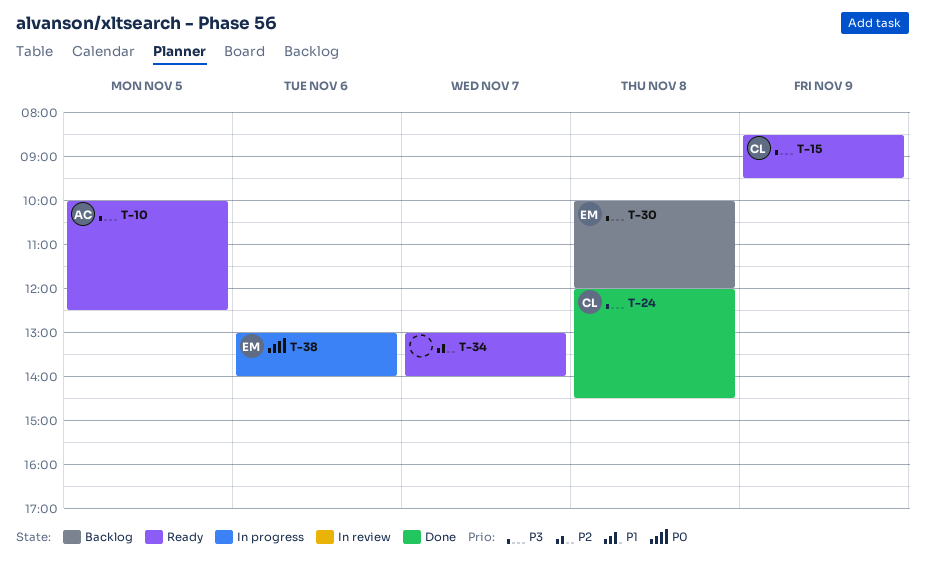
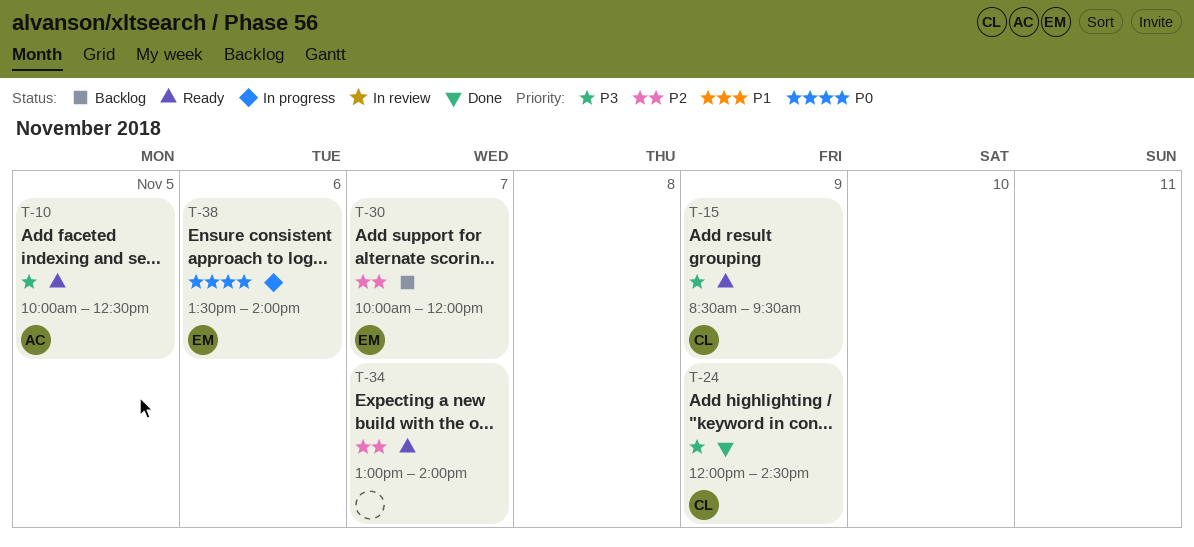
T-24, day: Nov 8 -> Nov 9
T-30, priority: P3 -> P2
T-30, day: Nov 8 -> Nov 7
T-38, begins: 13:00 -> 13:30

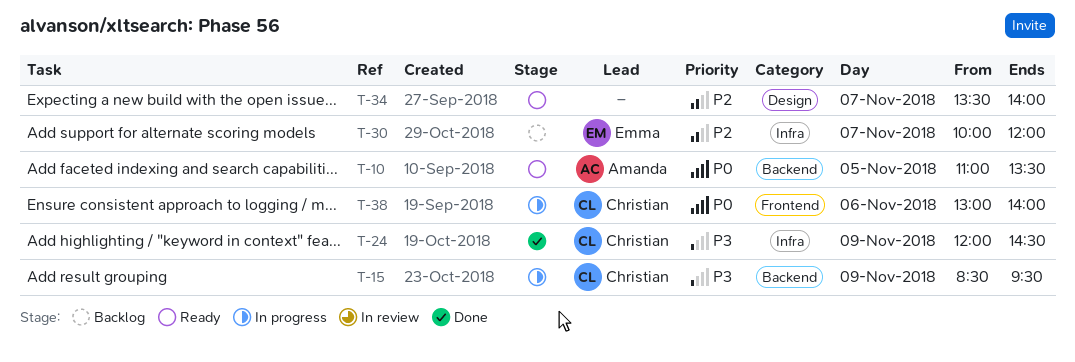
T-10, priority: P3 -> P0
T-10, begins: 10:00 -> 11:00
T-10, ends: 12:30 -> 13:30
T-15, status: Ready -> In progress
T-34, begins: 13:00 -> 13:30
T-38, owner: Emma -> Christian
T-38, begins: 13:30 -> 13:00

